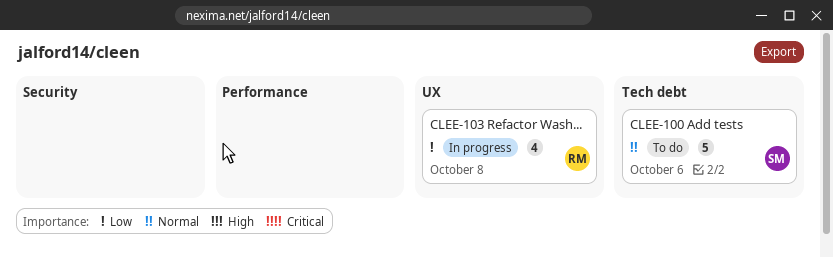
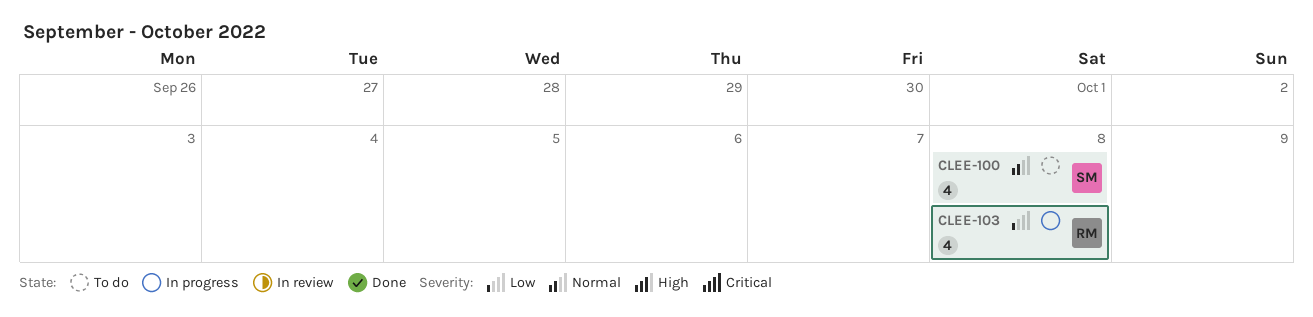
CLEE-100, estimate: 5 -> 4
CLEE-100, due: Oct 6 -> Oct 8

